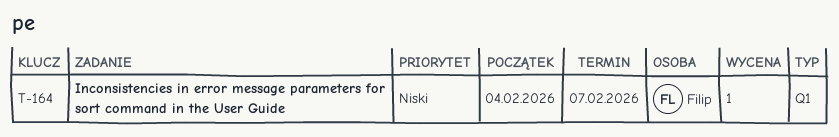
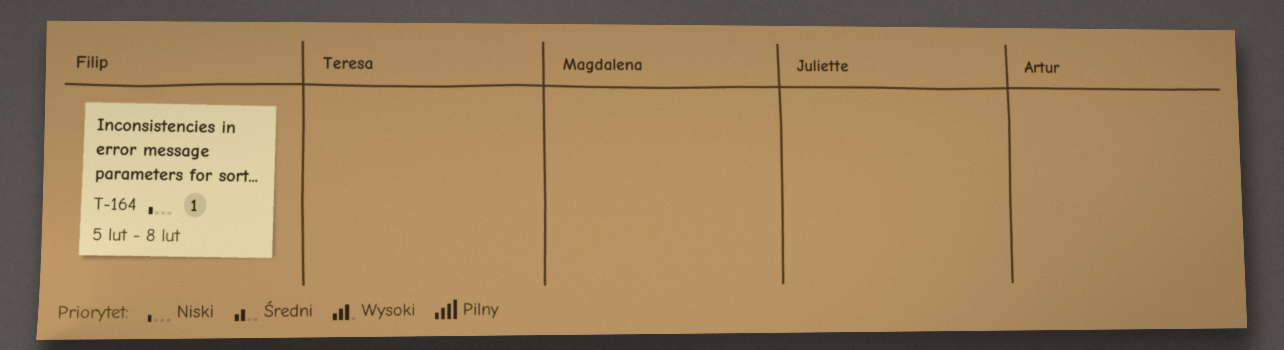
T-164, start: Feb 4 -> Feb 5
T-164, due: Feb 7 -> Feb 8

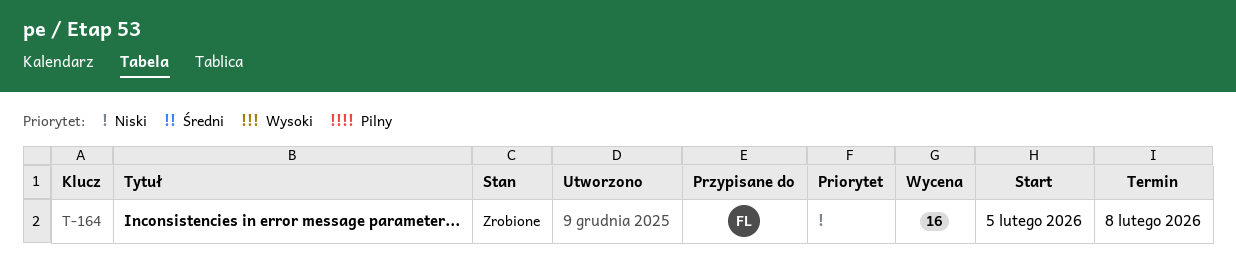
T-164, estimate: 1 -> 16

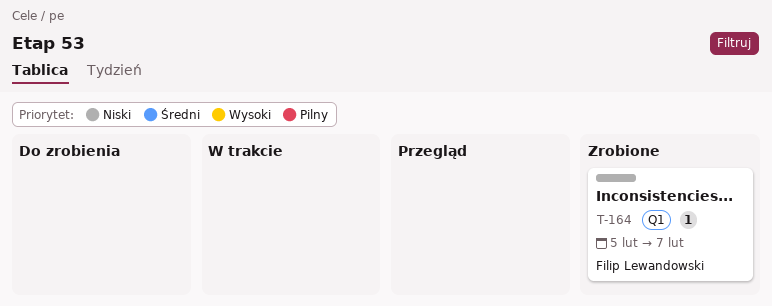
T-164, estimate: 16 -> 1
T-164, due: Feb 8 -> Feb 7

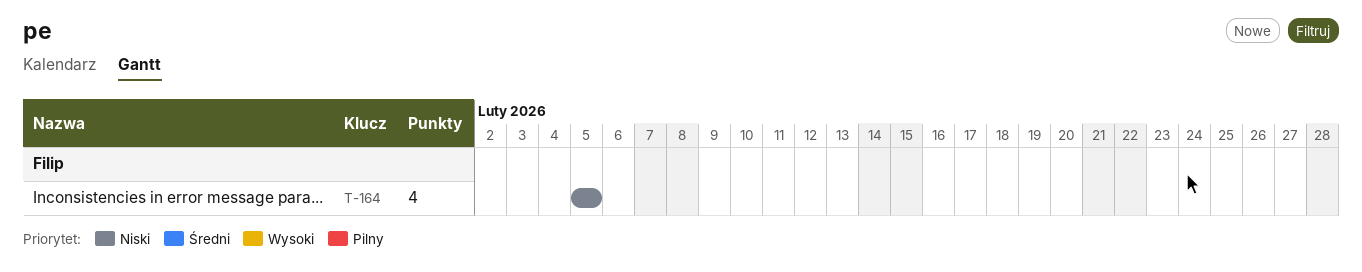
T-164, estimate: 1 -> 4
T-164, due: Feb 7 -> Feb 5

